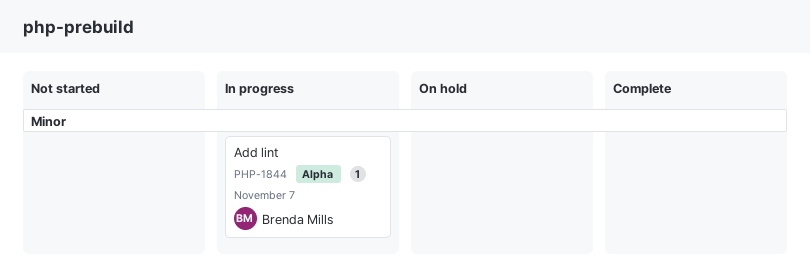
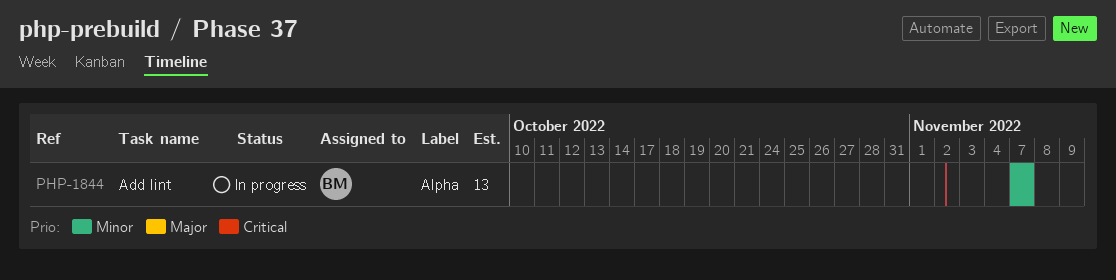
PHP-1844, estimate: 1 -> 13

